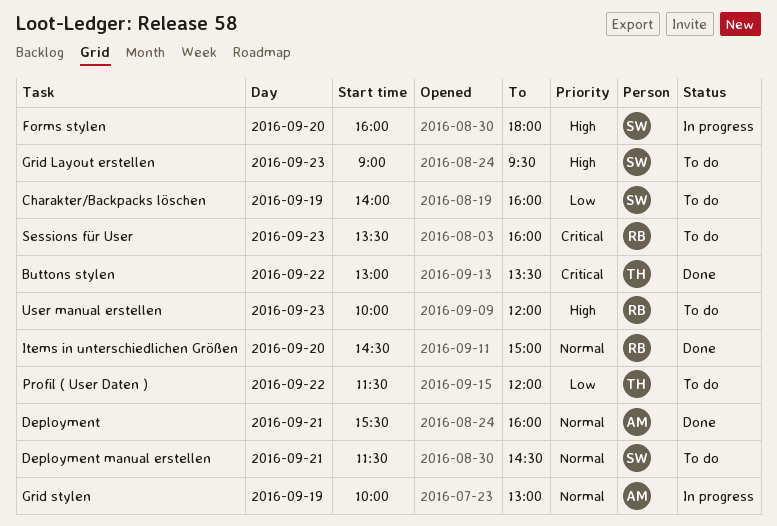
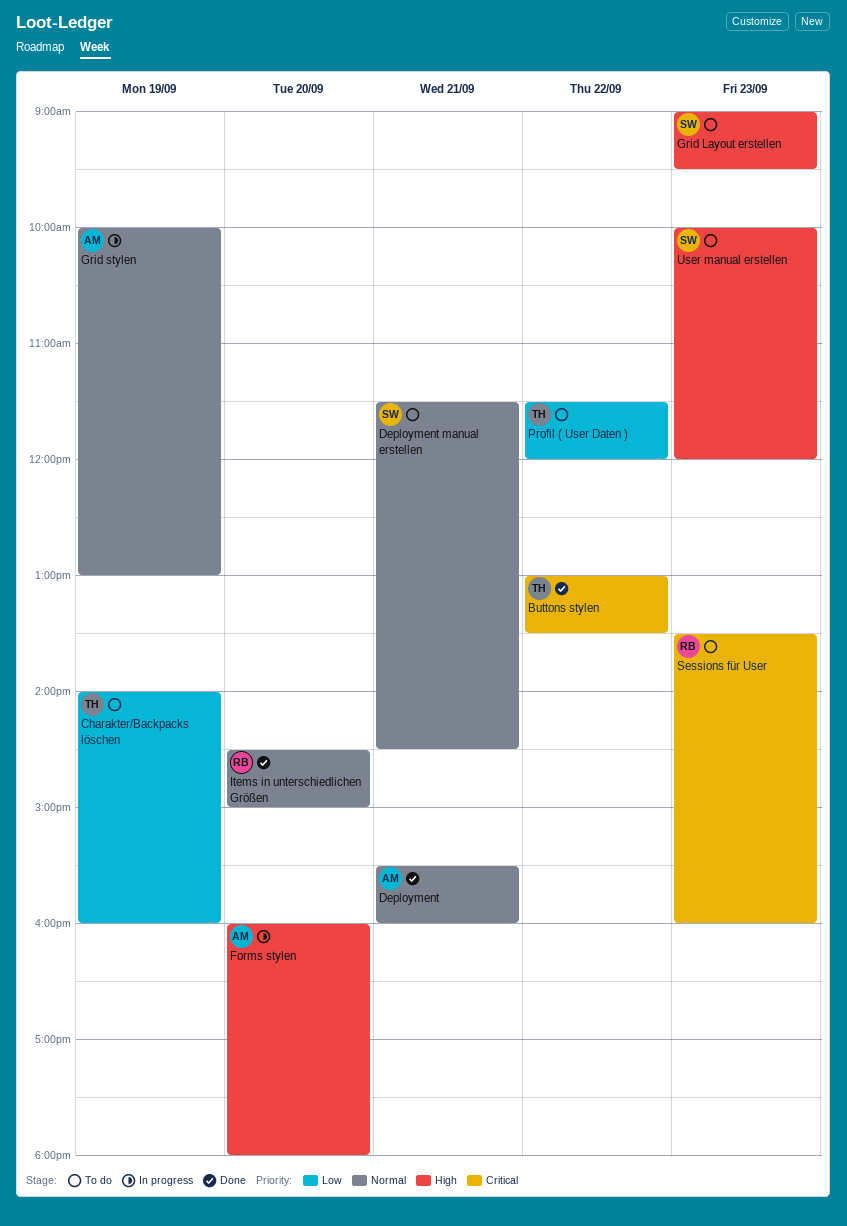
Charakter/Backpacks löschen, owner: SW -> TH
Forms stylen, owner: SW -> AM
User manual erstellen, owner: RB -> SW

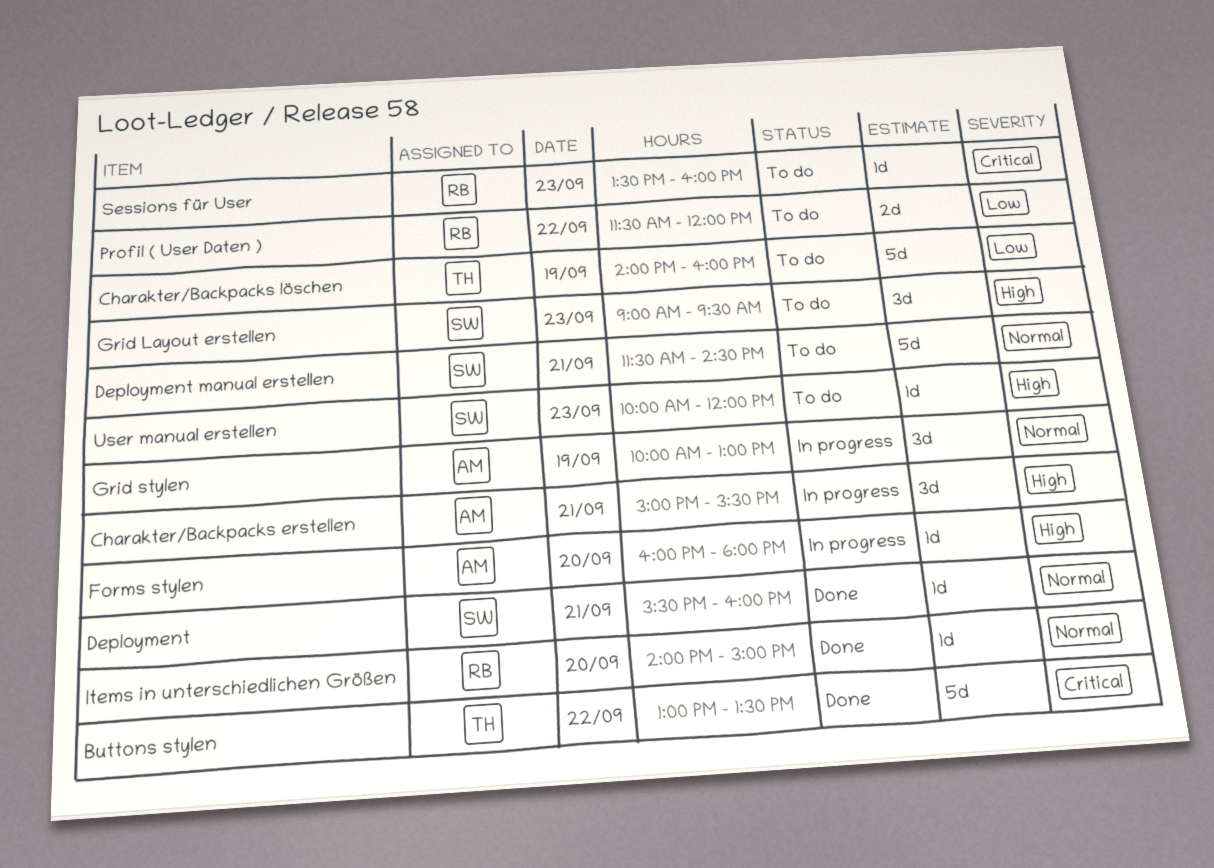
Charakter/Backpacks erstellen: none -> present
Deployment, owner: AM -> SW
Items in unterschiedlichen Größen, begins: 14:30 -> 14:00
Profil ( User Daten ), owner: TH -> RB

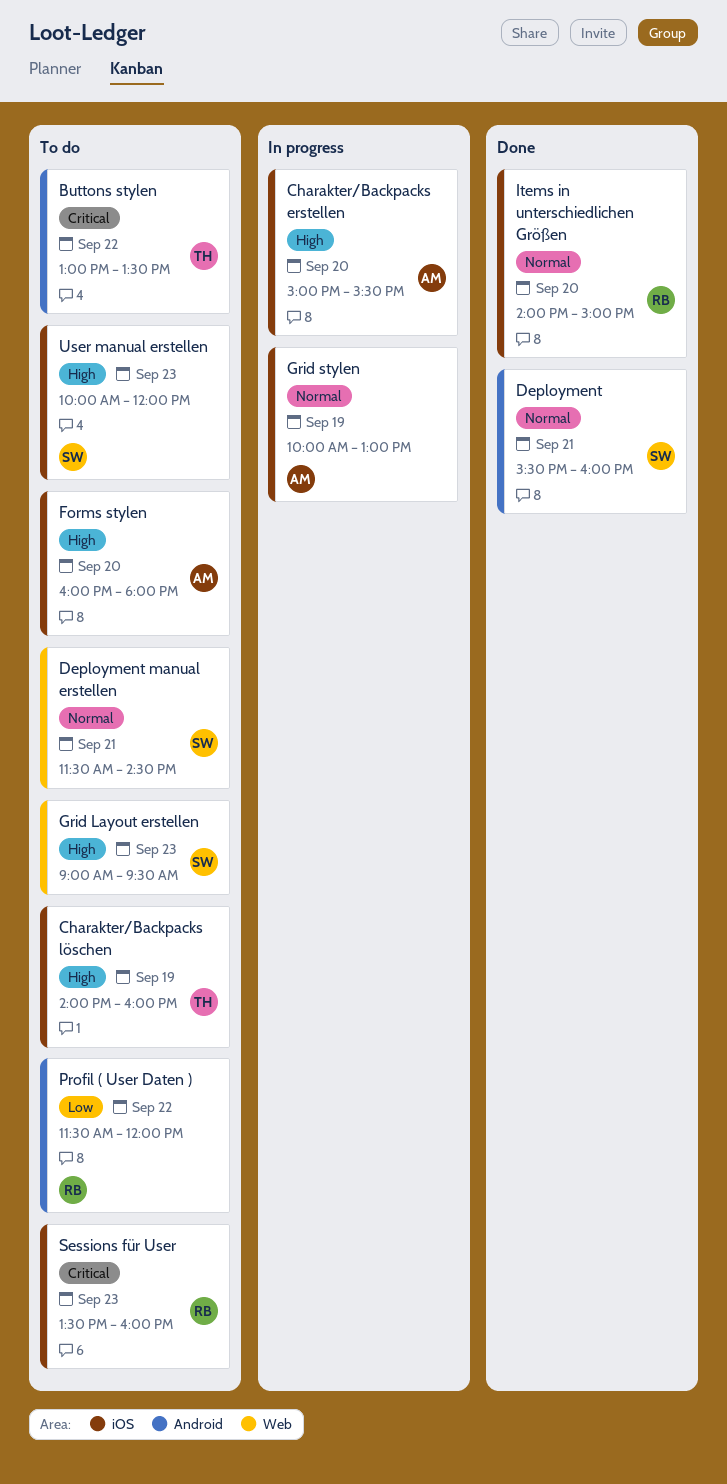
Buttons stylen, status: Done -> To do
Charakter/Backpacks erstellen, day: Sep 21 -> Sep 20
Charakter/Backpacks löschen, priority: Low -> High
Forms stylen, status: In progress -> To do

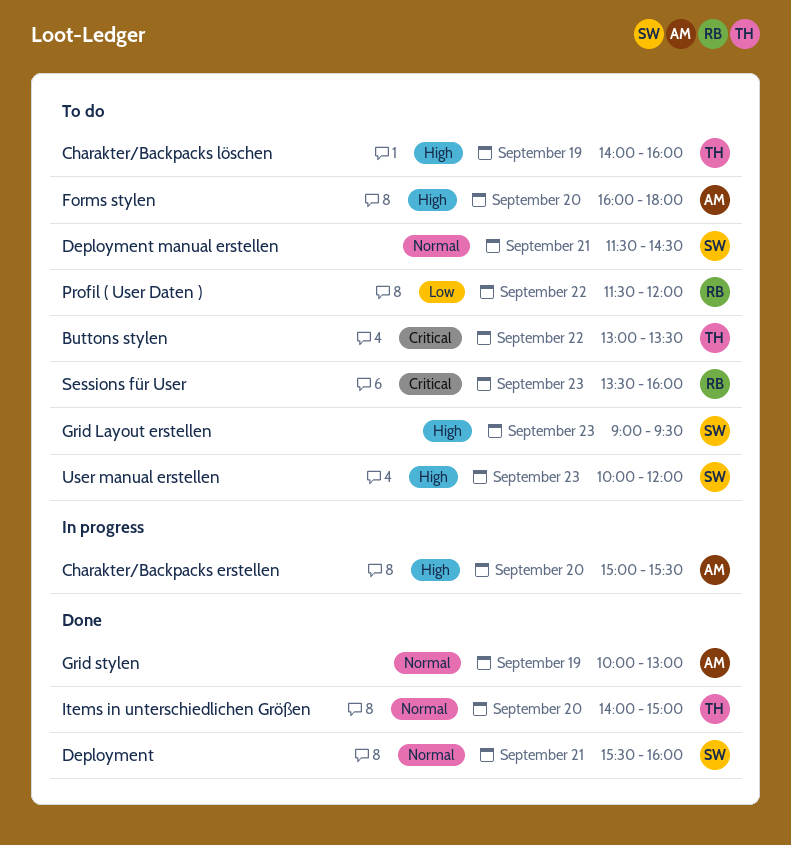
Grid stylen, status: In progress -> Done
Items in unterschiedlichen Größen, owner: RB -> TH

